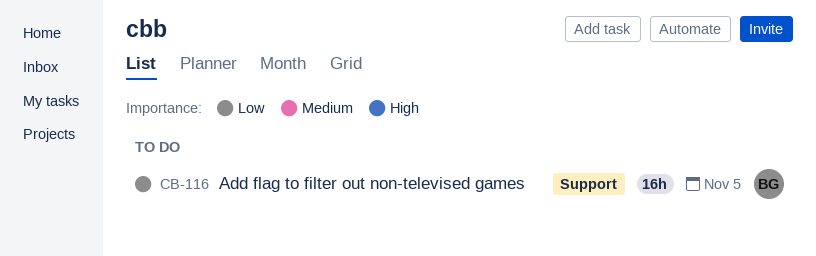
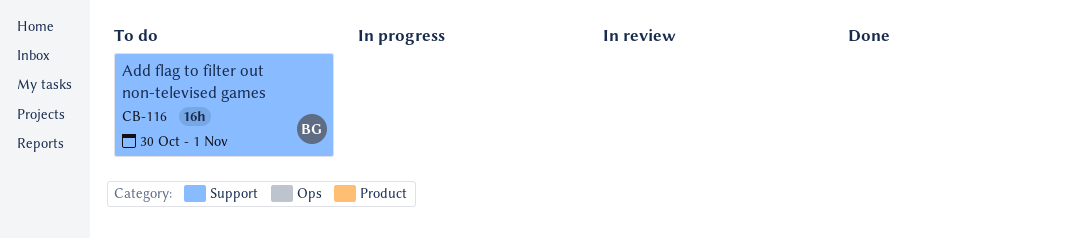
CB-116, due: Nov 5 -> Nov 1

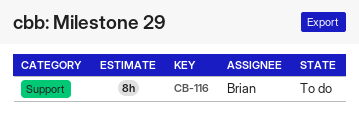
CB-116, estimate: 16h -> 8h

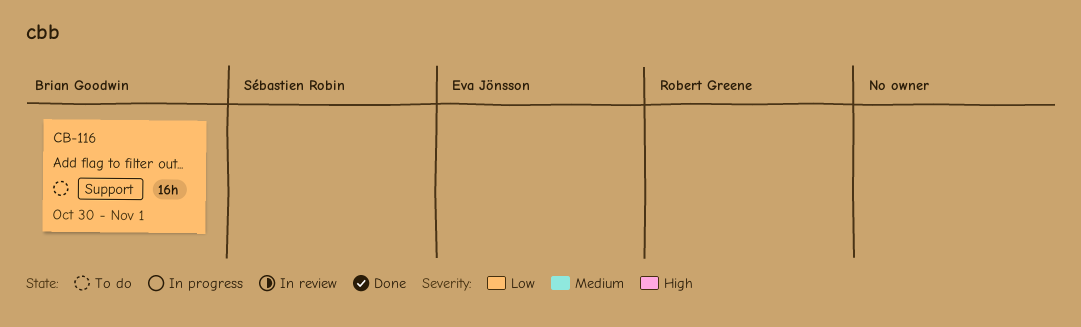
CB-116, estimate: 8h -> 16h

